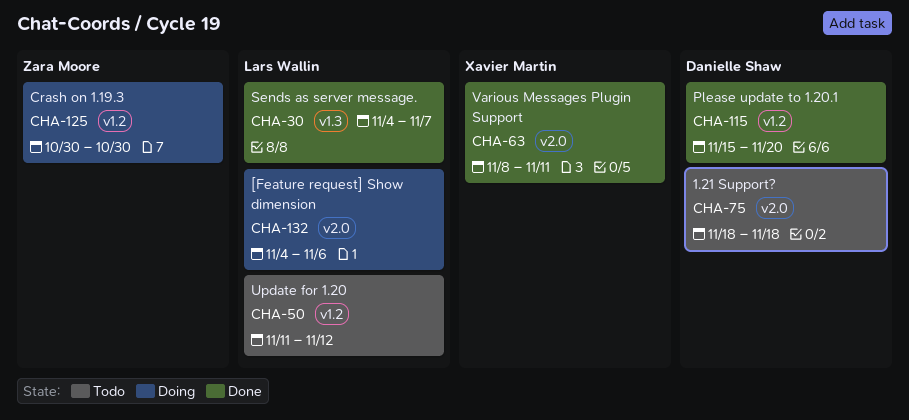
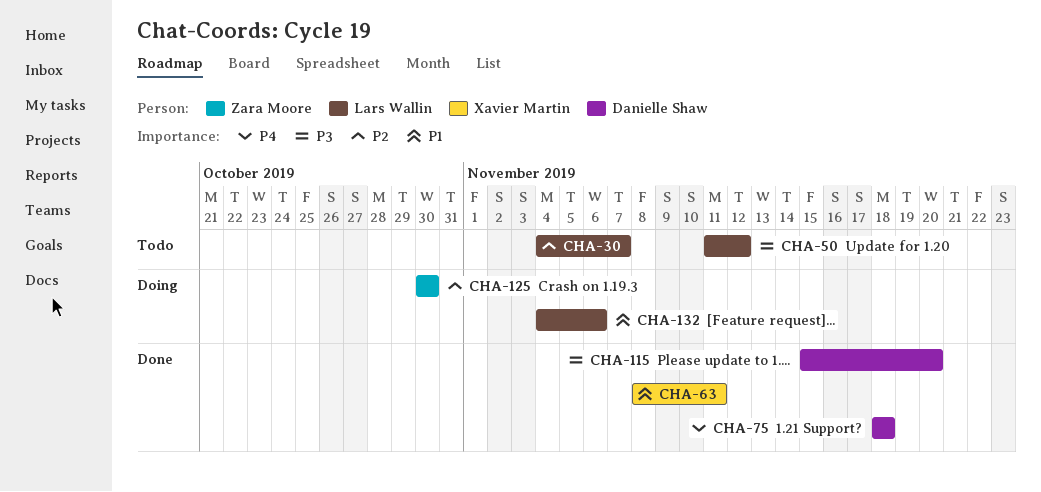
CHA-30, status: Done -> Todo
CHA-75, status: Todo -> Done

